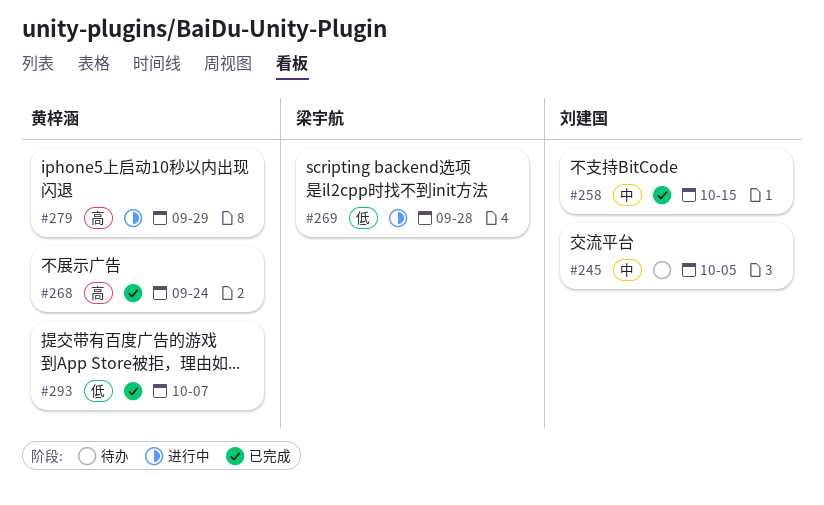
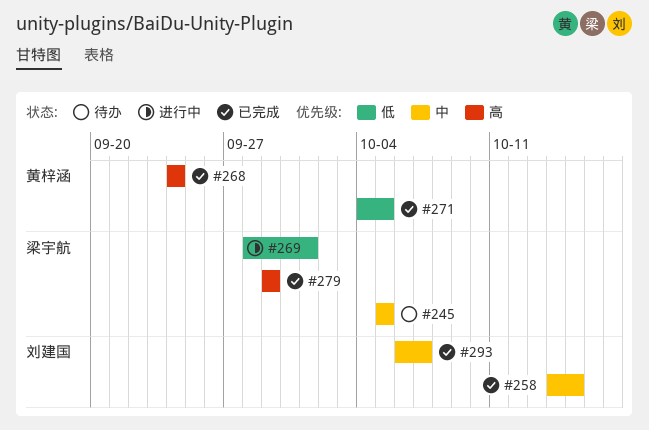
#245, owner: 刘建国 -> 梁宇航
#269, due: Sep 28 -> Oct 1
#271: none -> present
#279, status: 进行中 -> 已完成
#279, owner: 黄梓涵 -> 梁宇航
#293, owner: 黄梓涵 -> 刘建国
#293, priority: 低 -> 中

